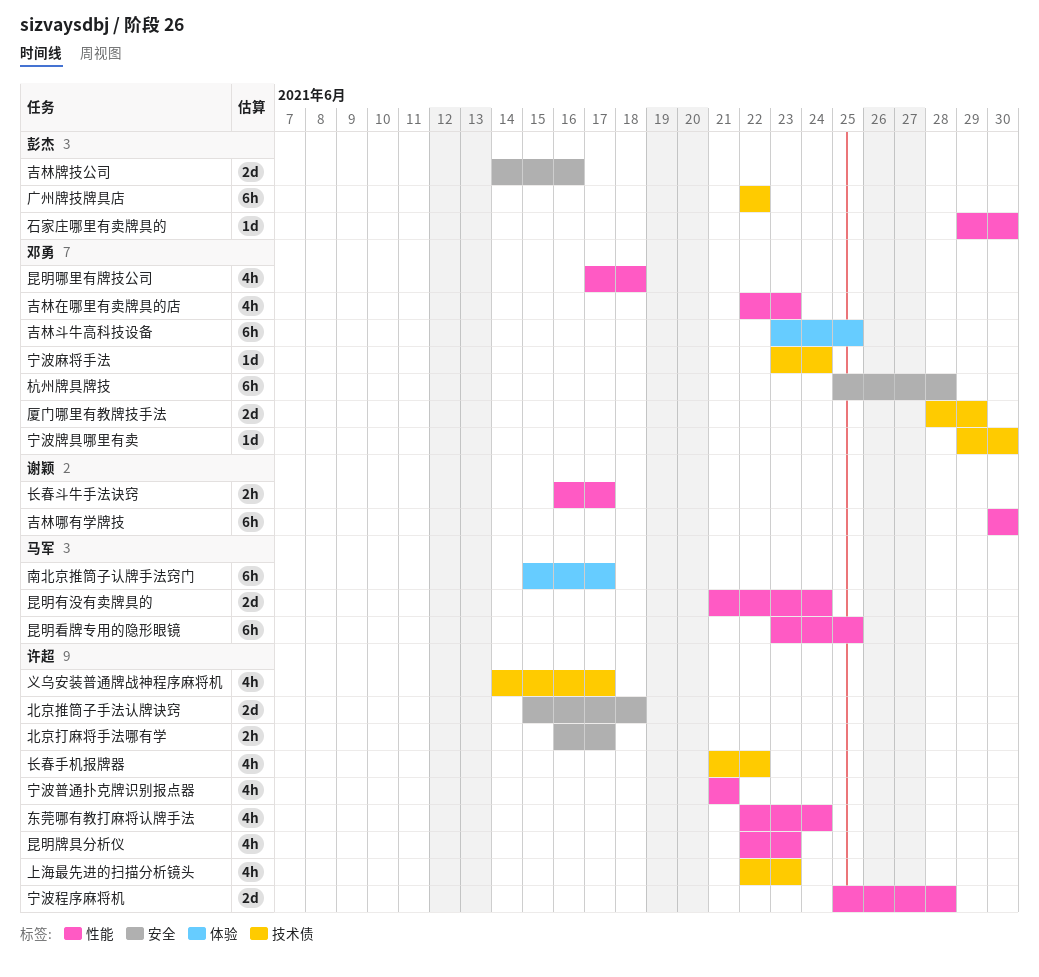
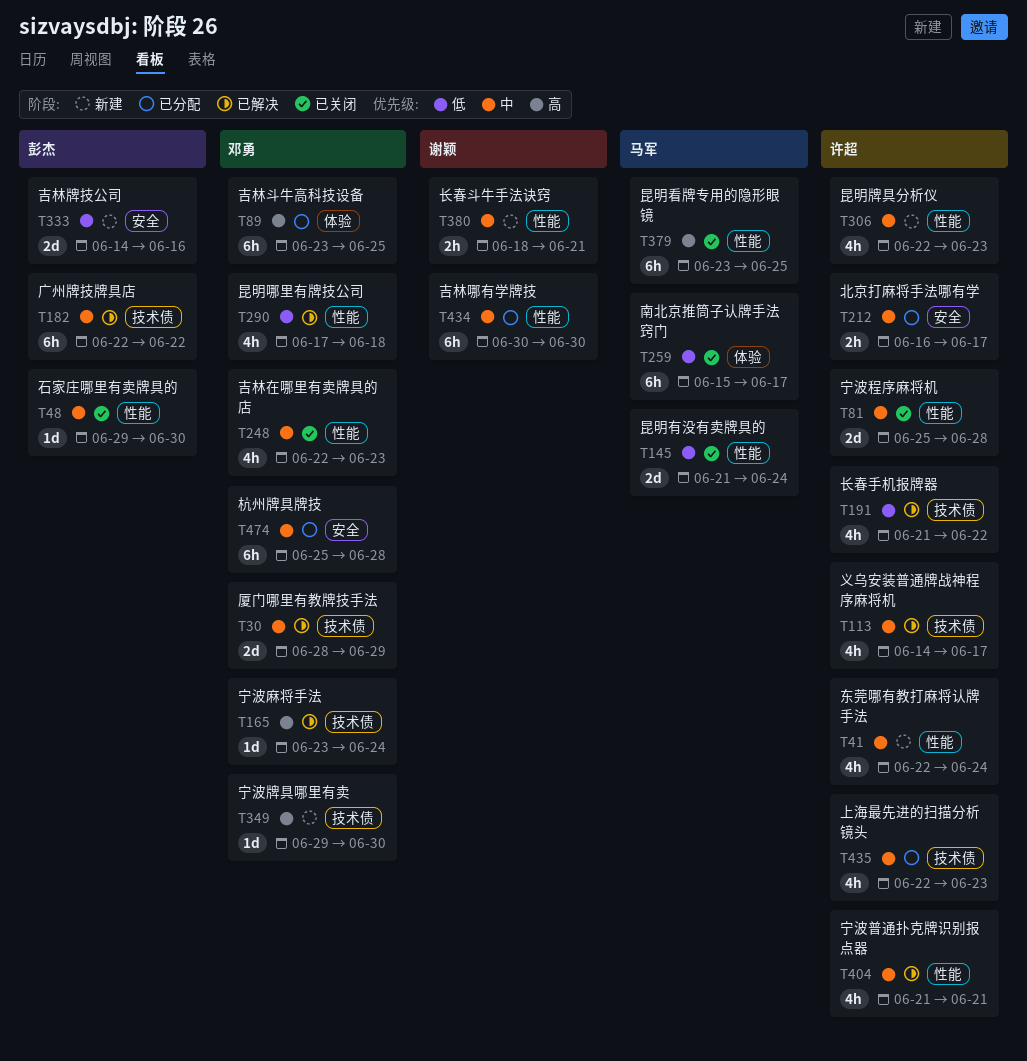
北京推筒子手法认牌诀窍: present -> none
长春斗牛手法诀窍, start: Jun 16 -> Jun 18
长春斗牛手法诀窍, due: Jun 17 -> Jun 21

